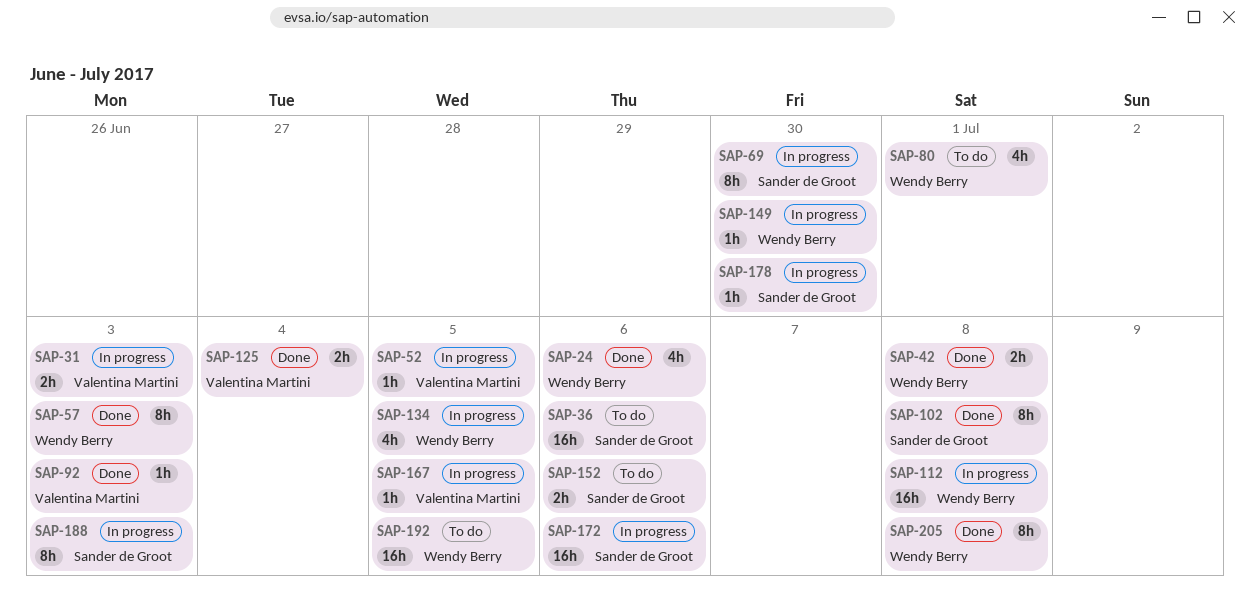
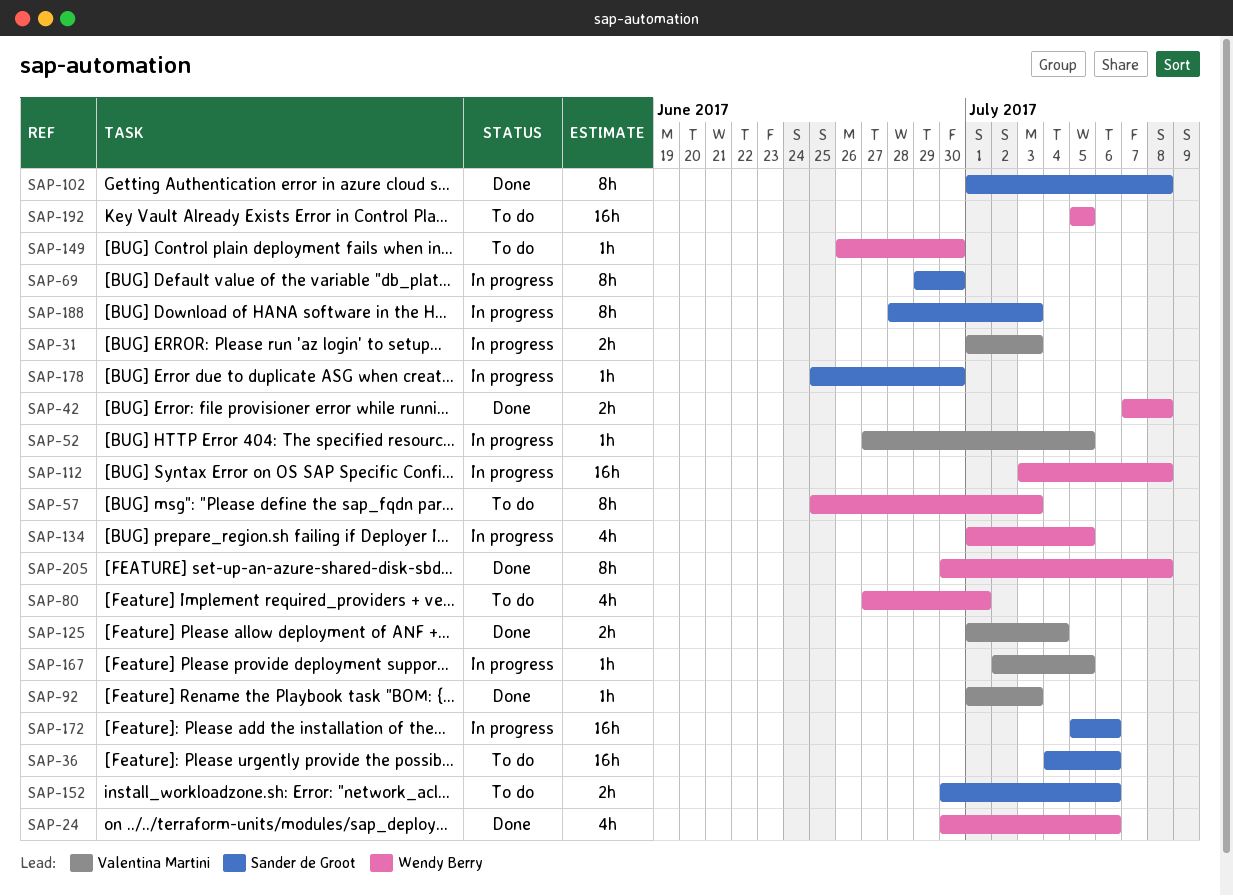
SAP-57, status: Done -> To do
SAP-149, status: In progress -> To do

